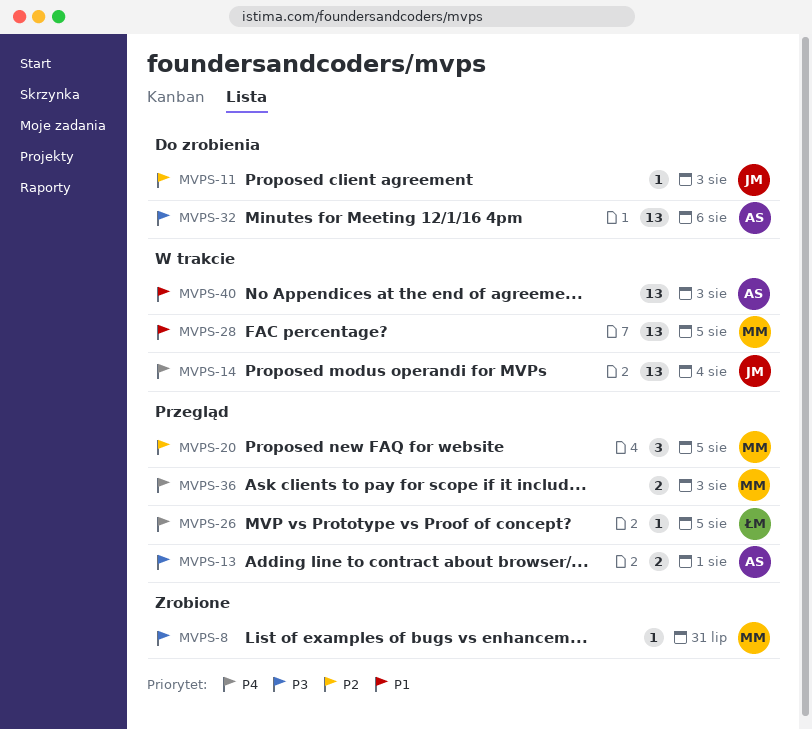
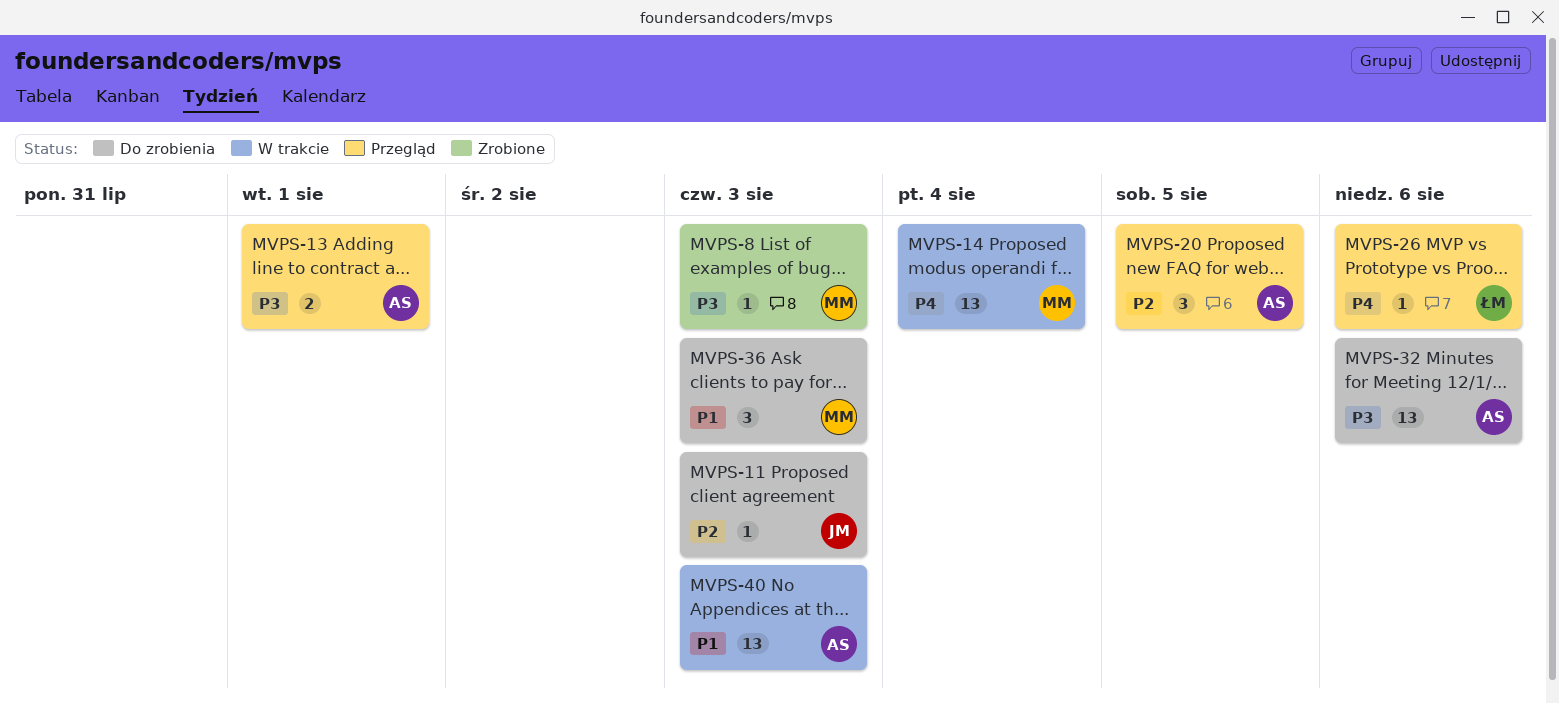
MVPS-8, due: Jul 31 -> Aug 3
MVPS-14, owner: JM -> MM
MVPS-20, owner: MM -> AS
MVPS-26, due: Aug 5 -> Aug 6
MVPS-28: present -> none
MVPS-36, status: Przegląd -> Do zrobienia
MVPS-36, priority: P4 -> P1
MVPS-36, estimate: 2 -> 3

